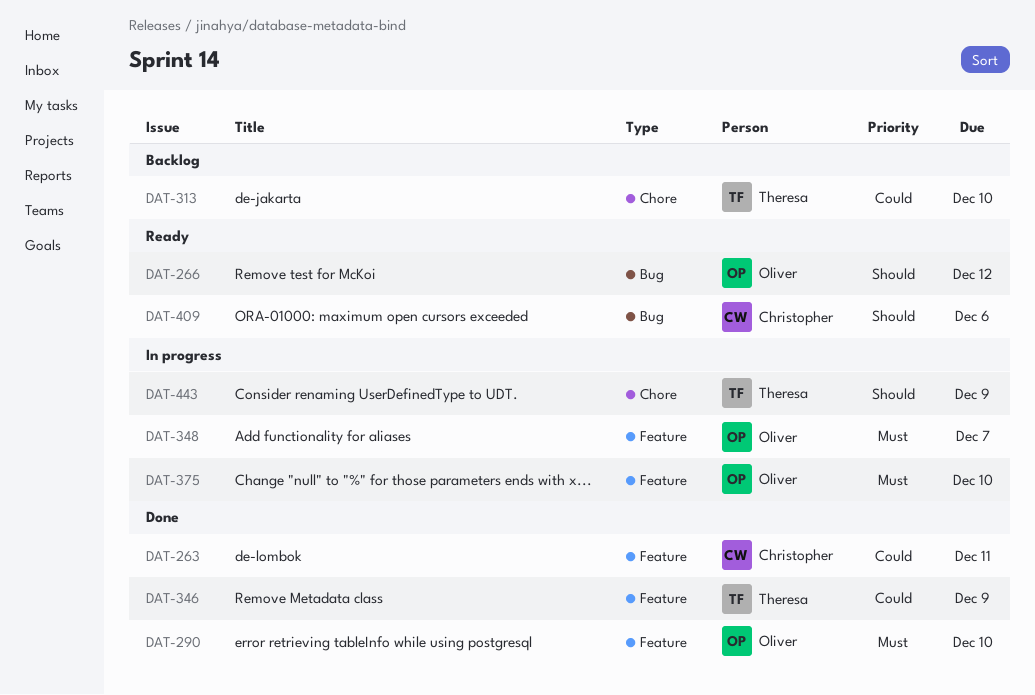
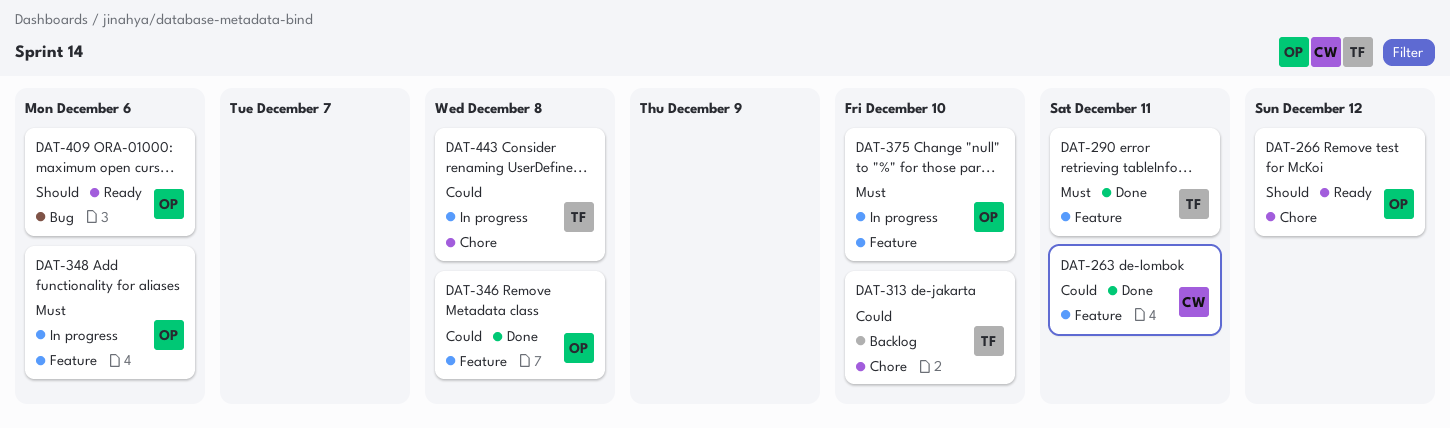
DAT-266, label: Bug -> Chore
DAT-290, owner: Oliver -> Theresa
DAT-290, due: Dec 10 -> Dec 11
DAT-346, owner: Theresa -> Oliver
DAT-346, due: Dec 9 -> Dec 8
DAT-348, due: Dec 7 -> Dec 6
DAT-409, owner: Christopher -> Oliver
DAT-443, priority: Should -> Could
DAT-443, due: Dec 9 -> Dec 8

